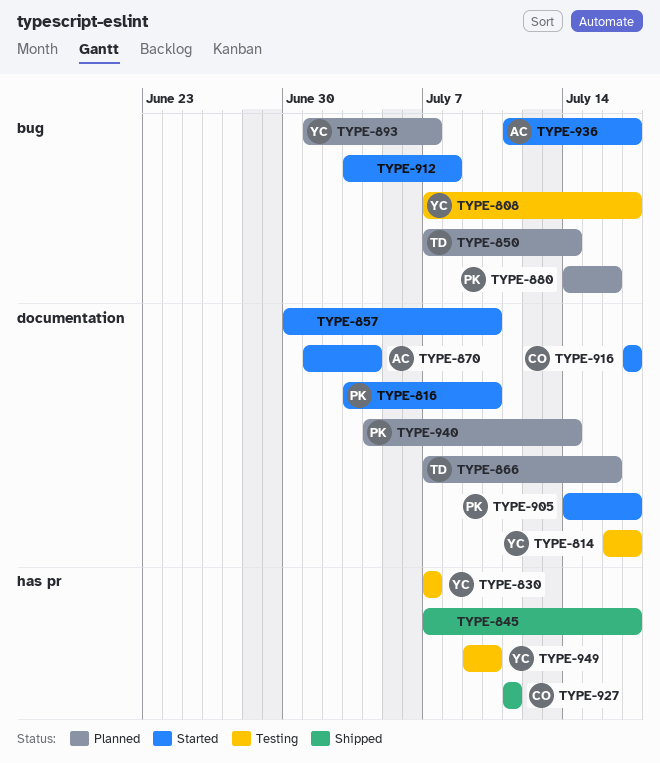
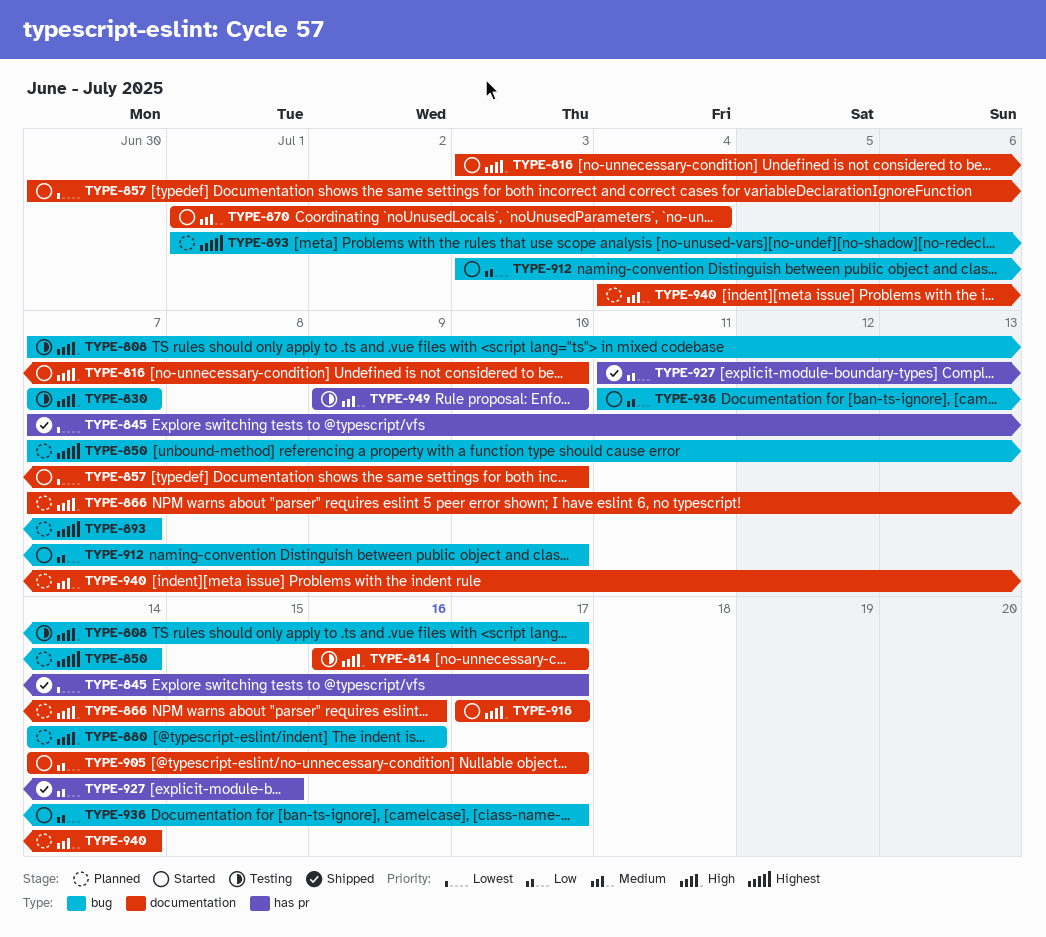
TYPE-830, label: has pr -> bug
TYPE-912, due: Jul 8 -> Jul 10
TYPE-927, due: Jul 11 -> Jul 15

